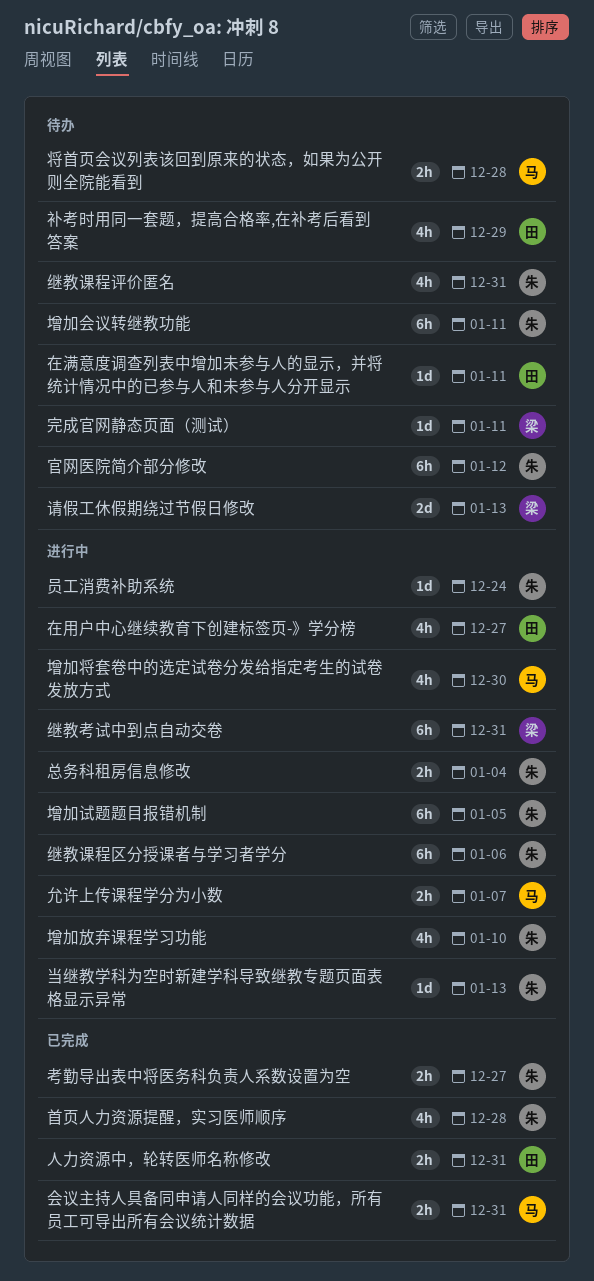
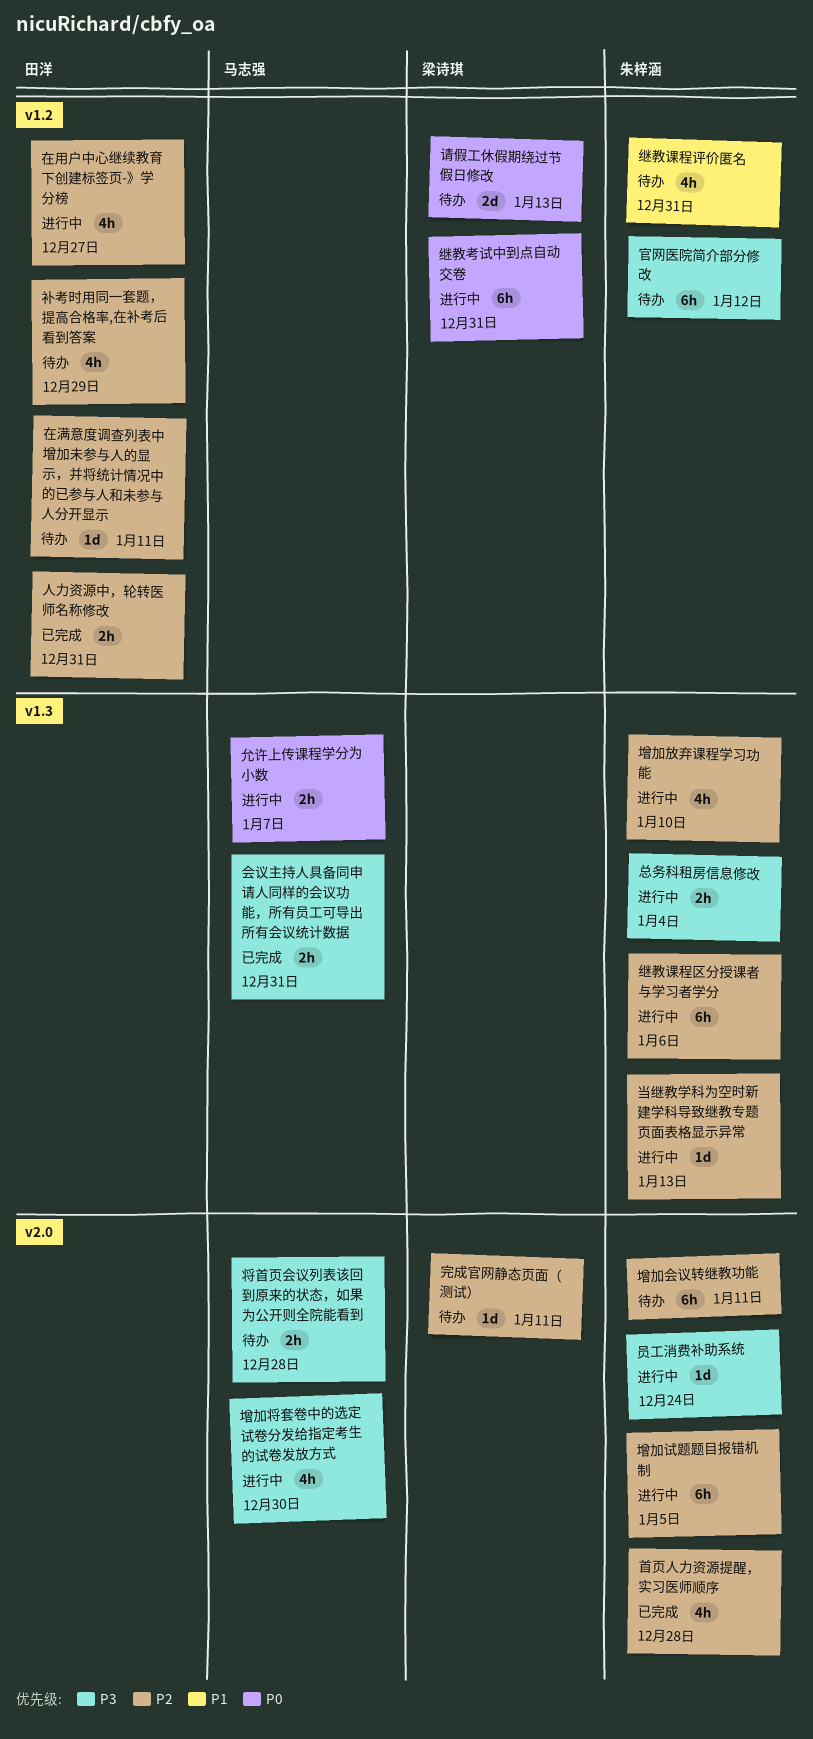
考勤导出表中将医务科负责人系数设置为空: present -> none

